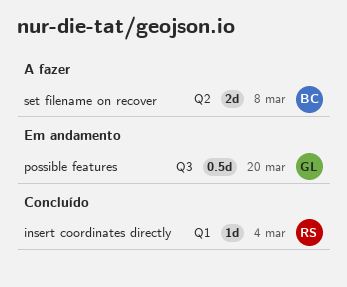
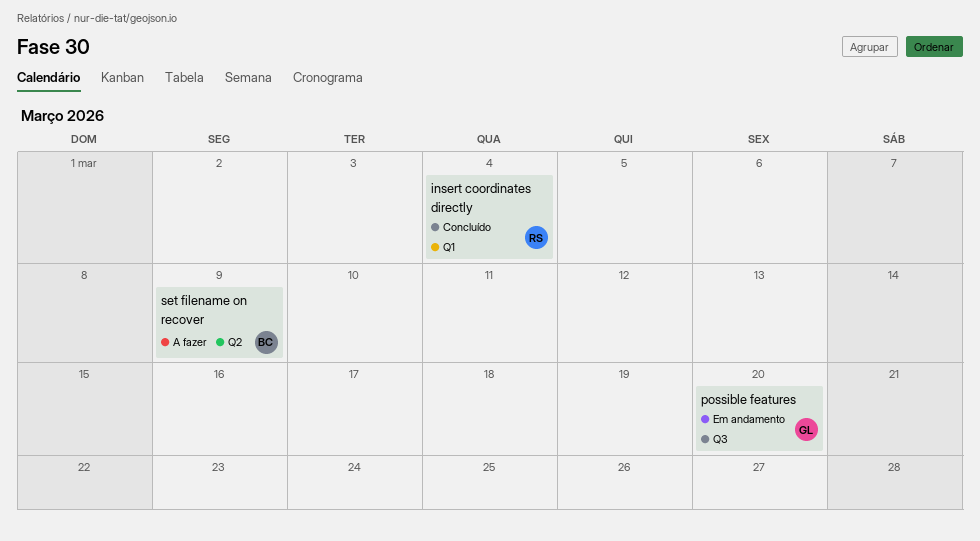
set filename on recover, due: Mar 8 -> Mar 9

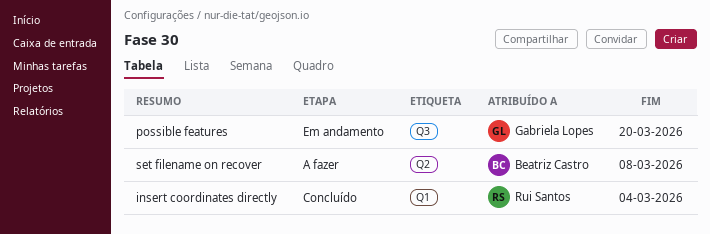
set filename on recover, due: Mar 9 -> Mar 8

